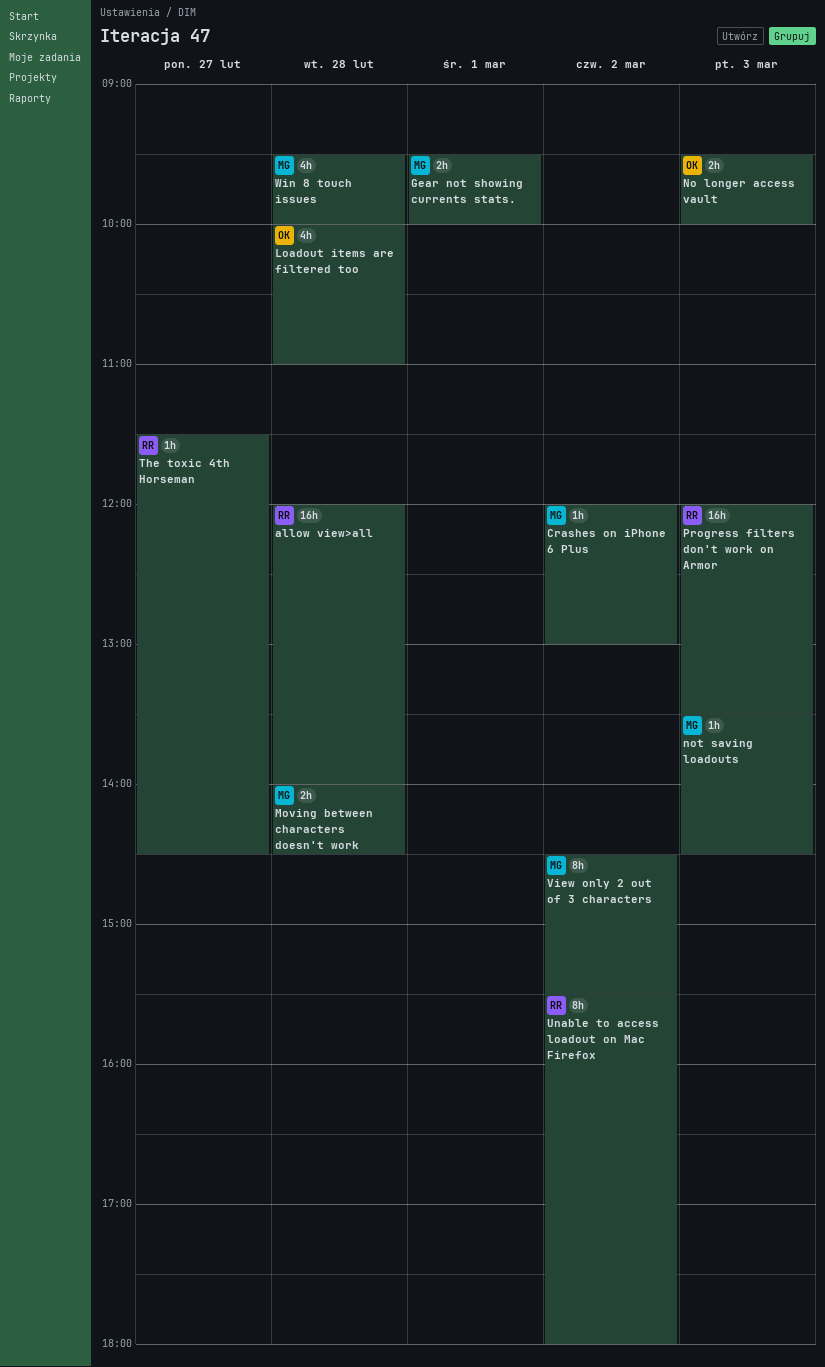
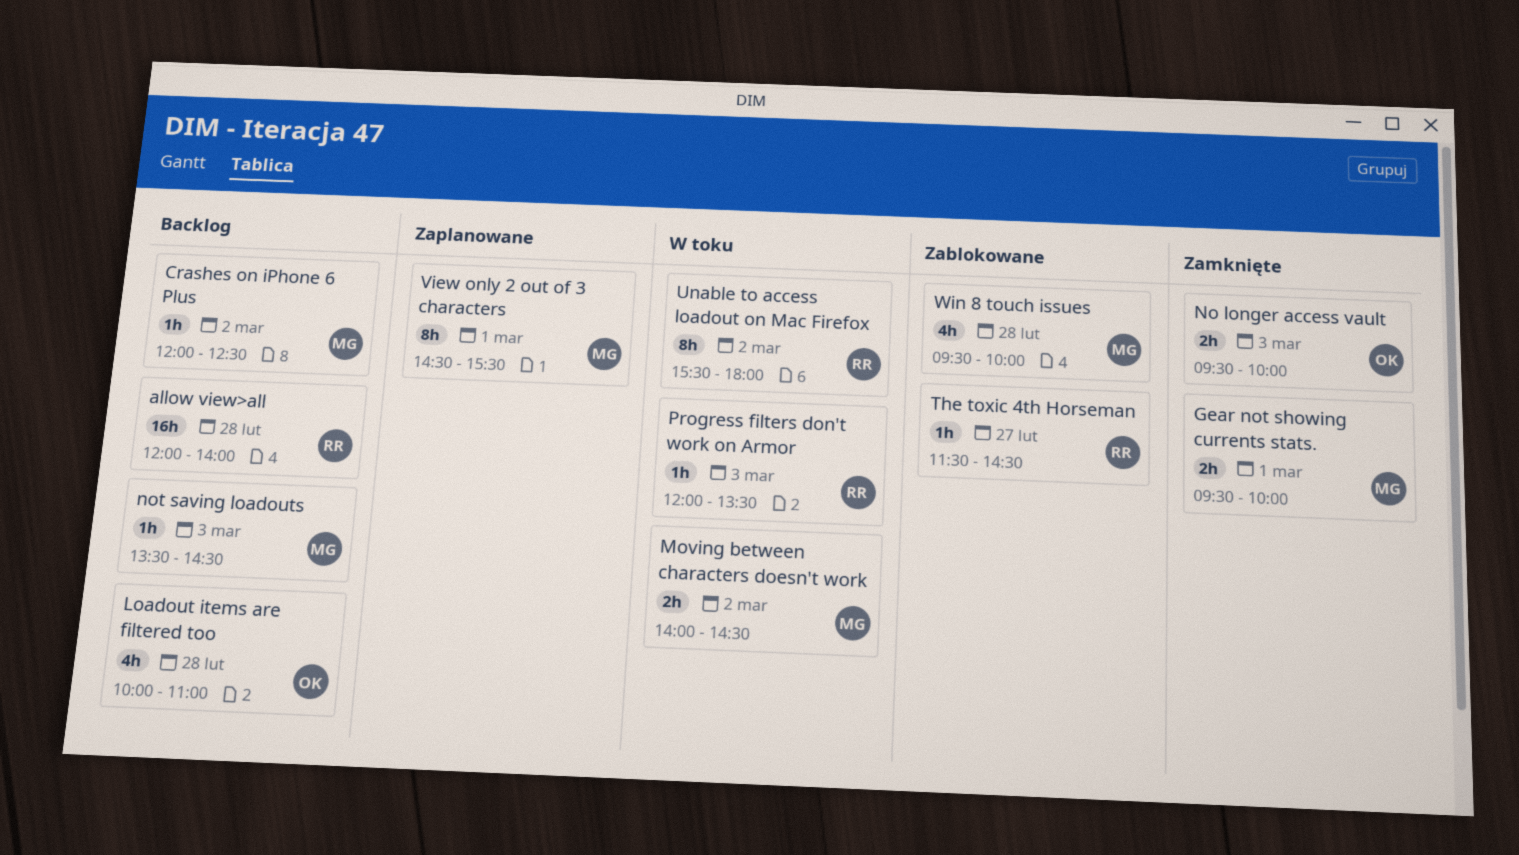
Crashes on iPhone 6 Plus, ends: 13:00 -> 12:30
Moving between characters doesn't work, day: Feb 28 -> Mar 2
Progress filters don't work on Armor, estimate: 16h -> 1h
View only 2 out of 3 characters, day: Mar 2 -> Mar 1

